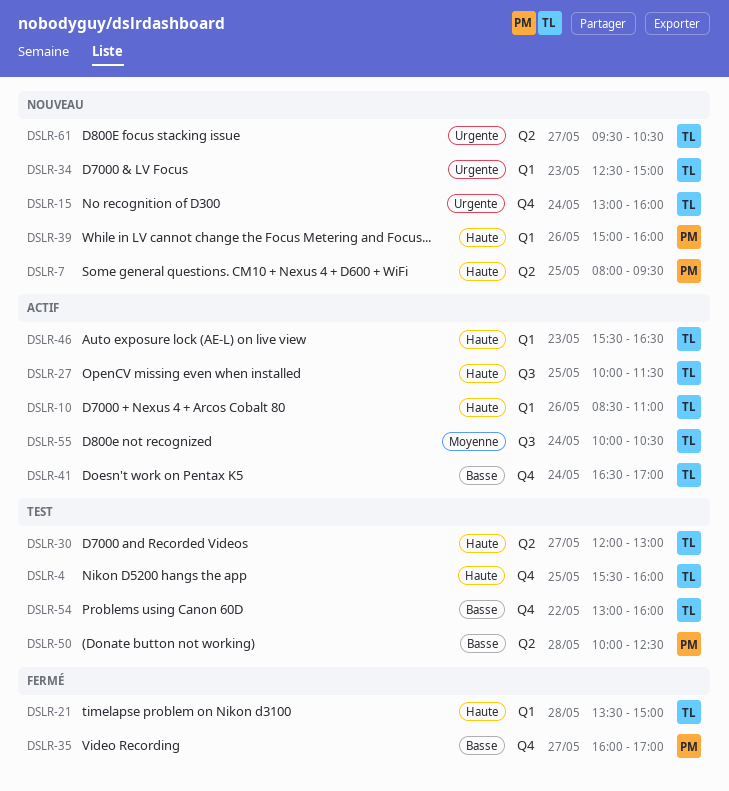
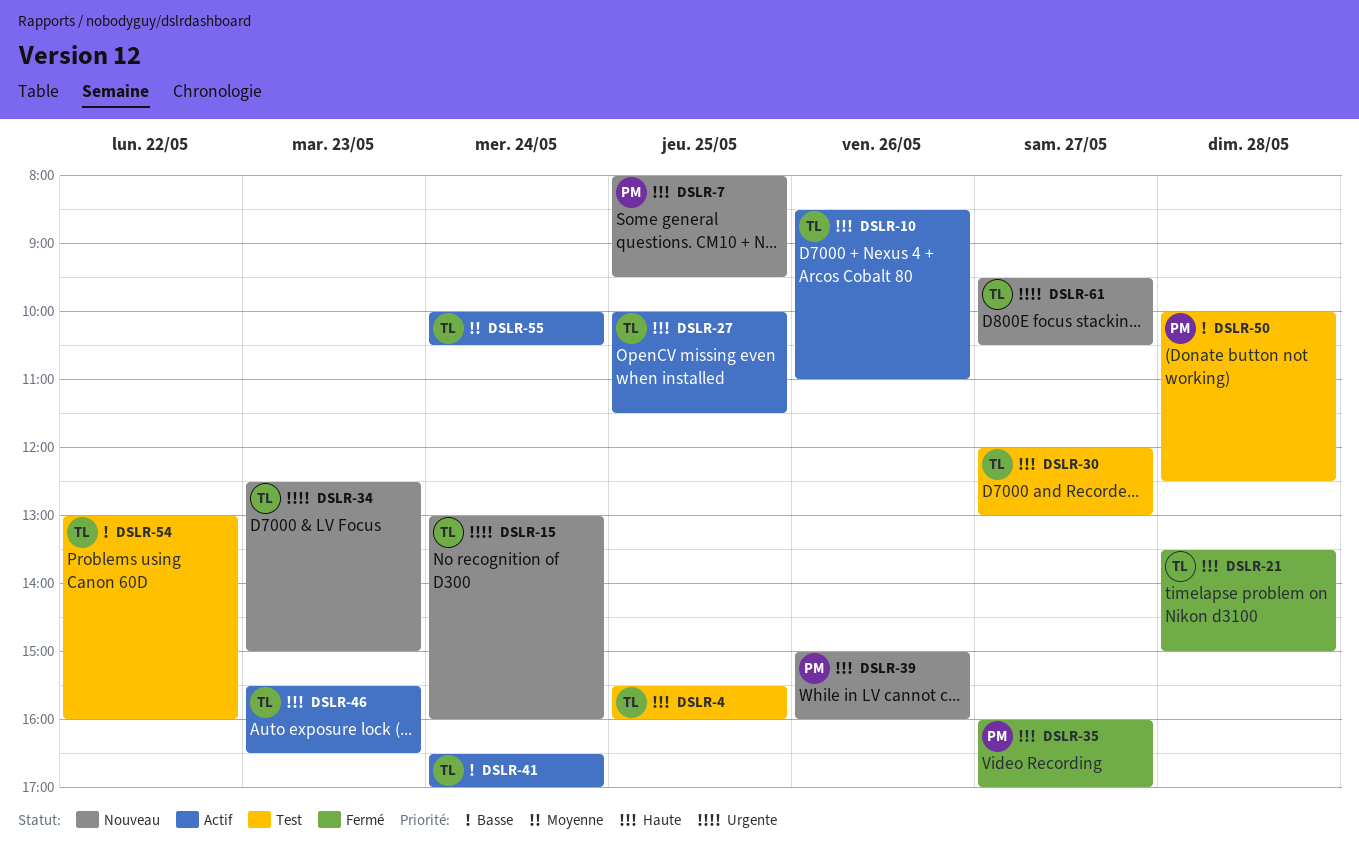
DSLR-35, priority: Basse -> Haute

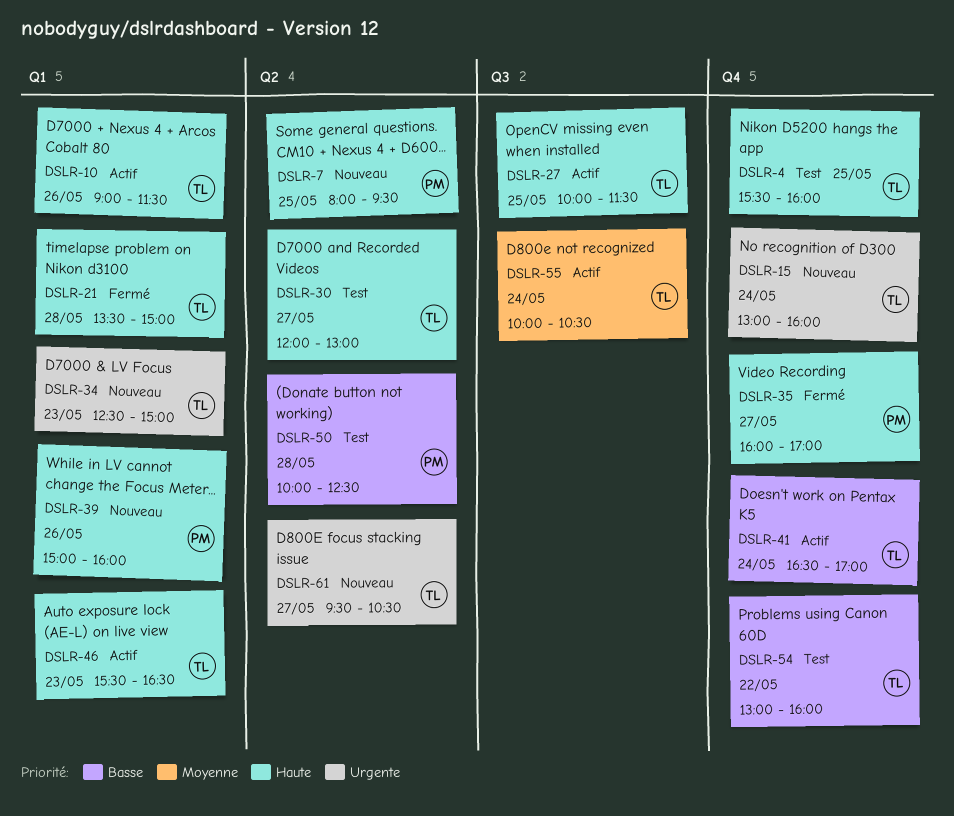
DSLR-10, begins: 08:30 -> 09:00
DSLR-10, ends: 11:00 -> 11:30

